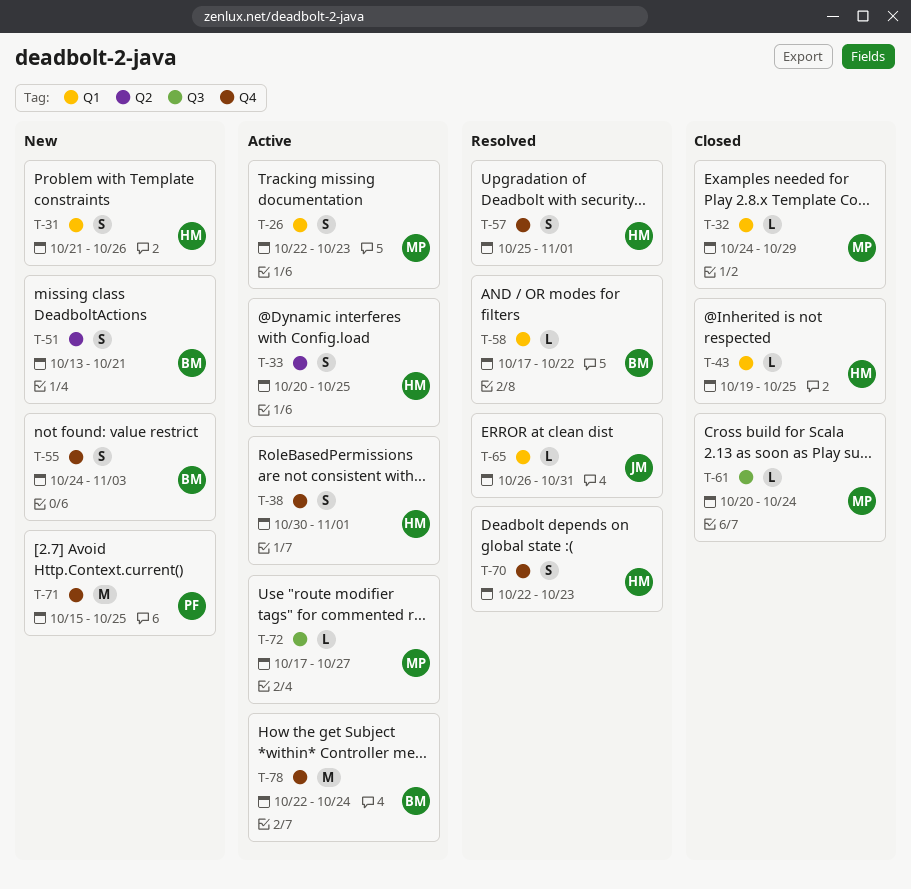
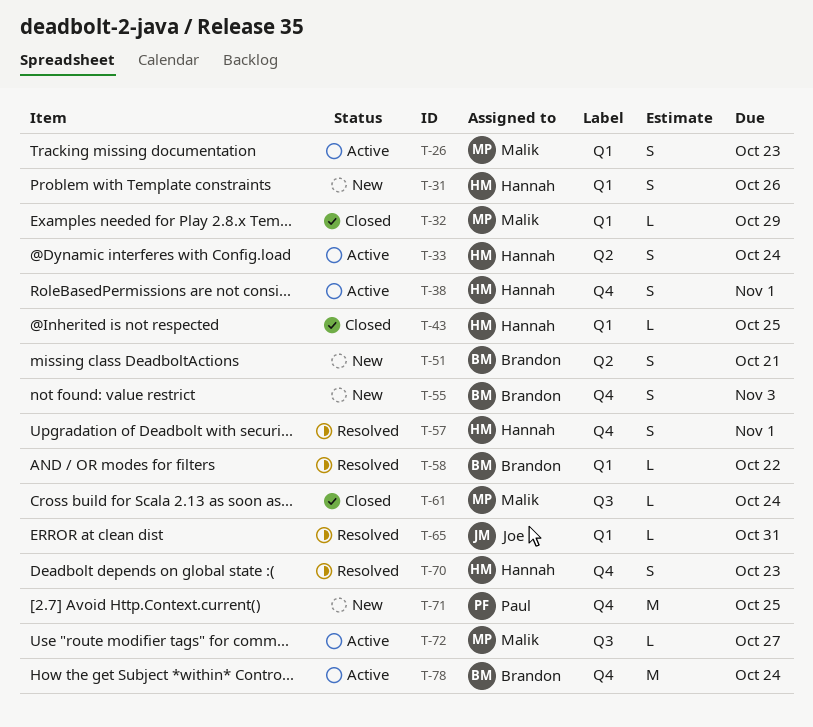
T-33, due: Oct 25 -> Oct 24

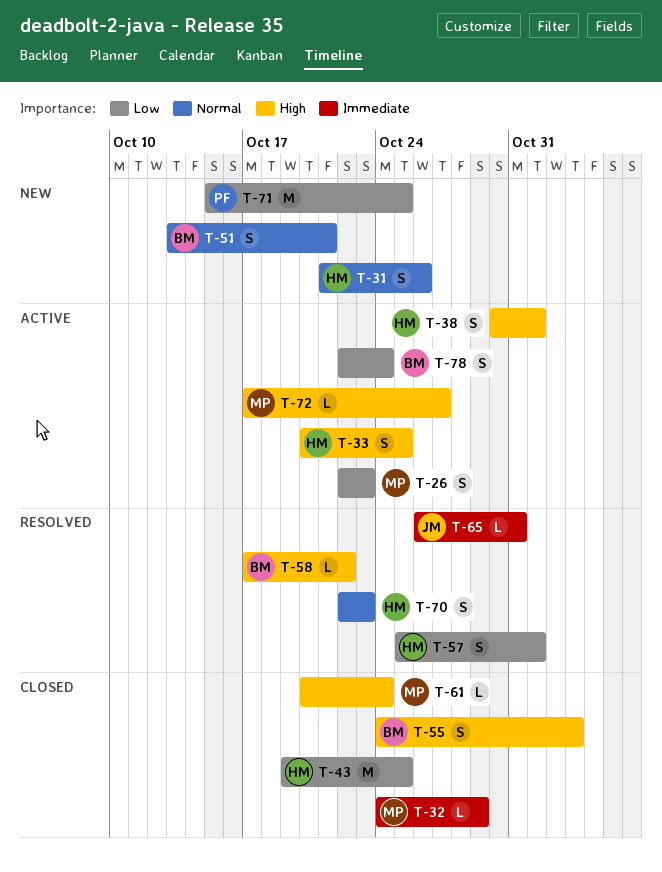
T-33, due: Oct 24 -> Oct 25
T-43, estimate: L -> M
T-55, status: New -> Closed
T-78, estimate: M -> S

